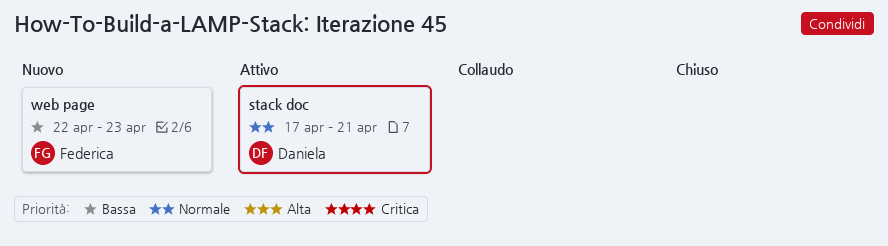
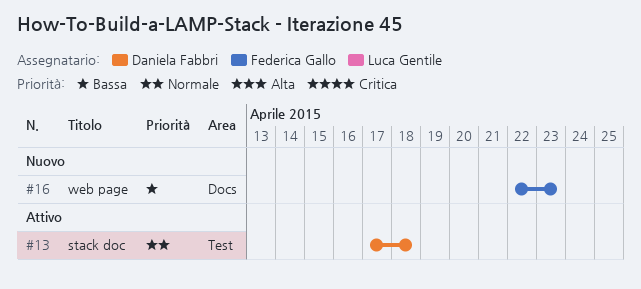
stack doc, due: Apr 21 -> Apr 18

